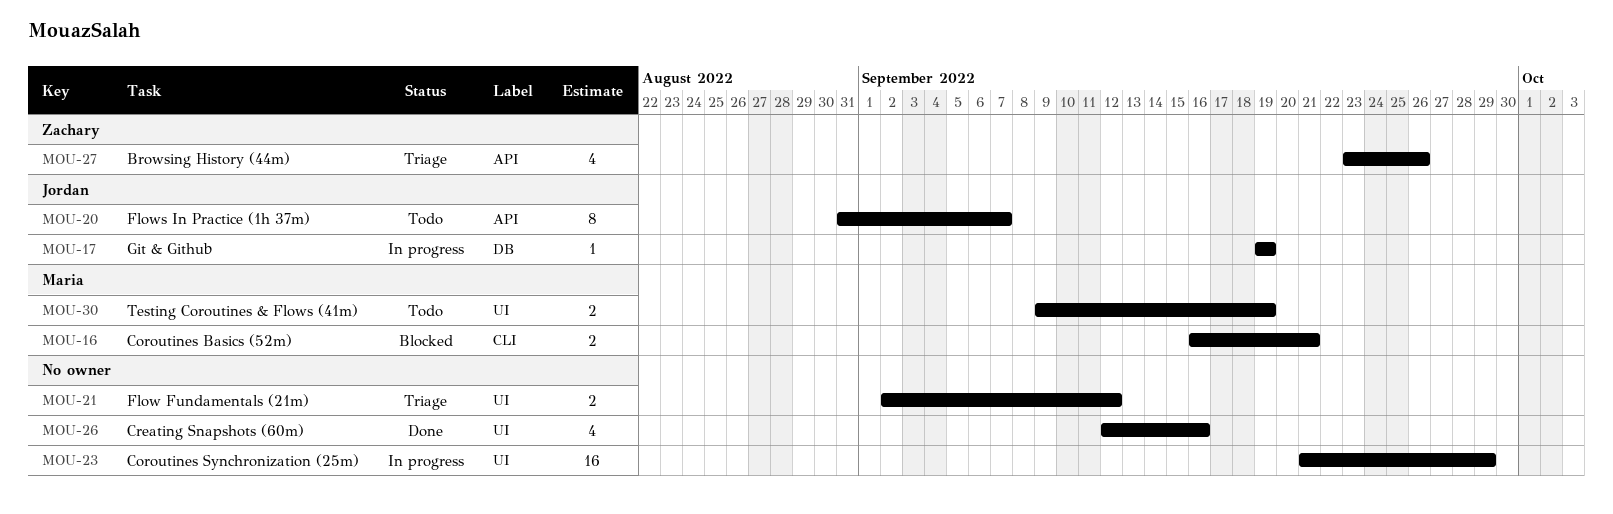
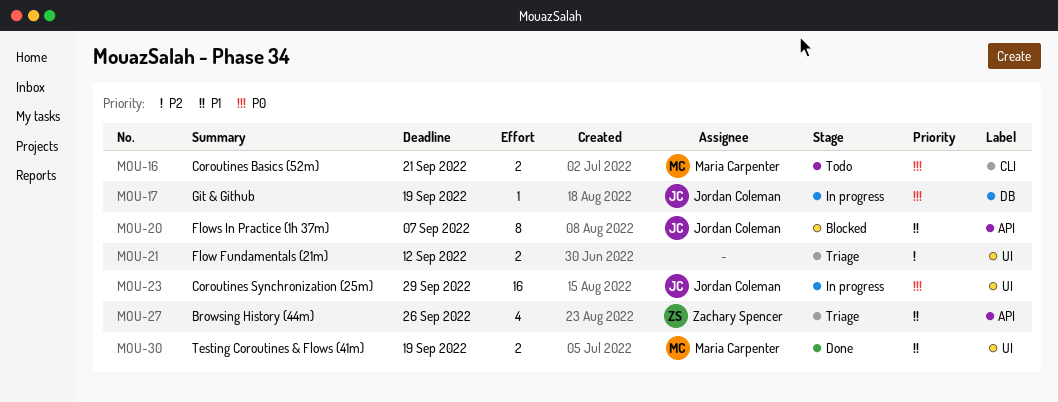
MOU-16, status: Blocked -> Todo
MOU-20, status: Todo -> Blocked
MOU-23, owner: none -> Jordan Coleman
MOU-26: present -> none
MOU-30, status: Todo -> Done

